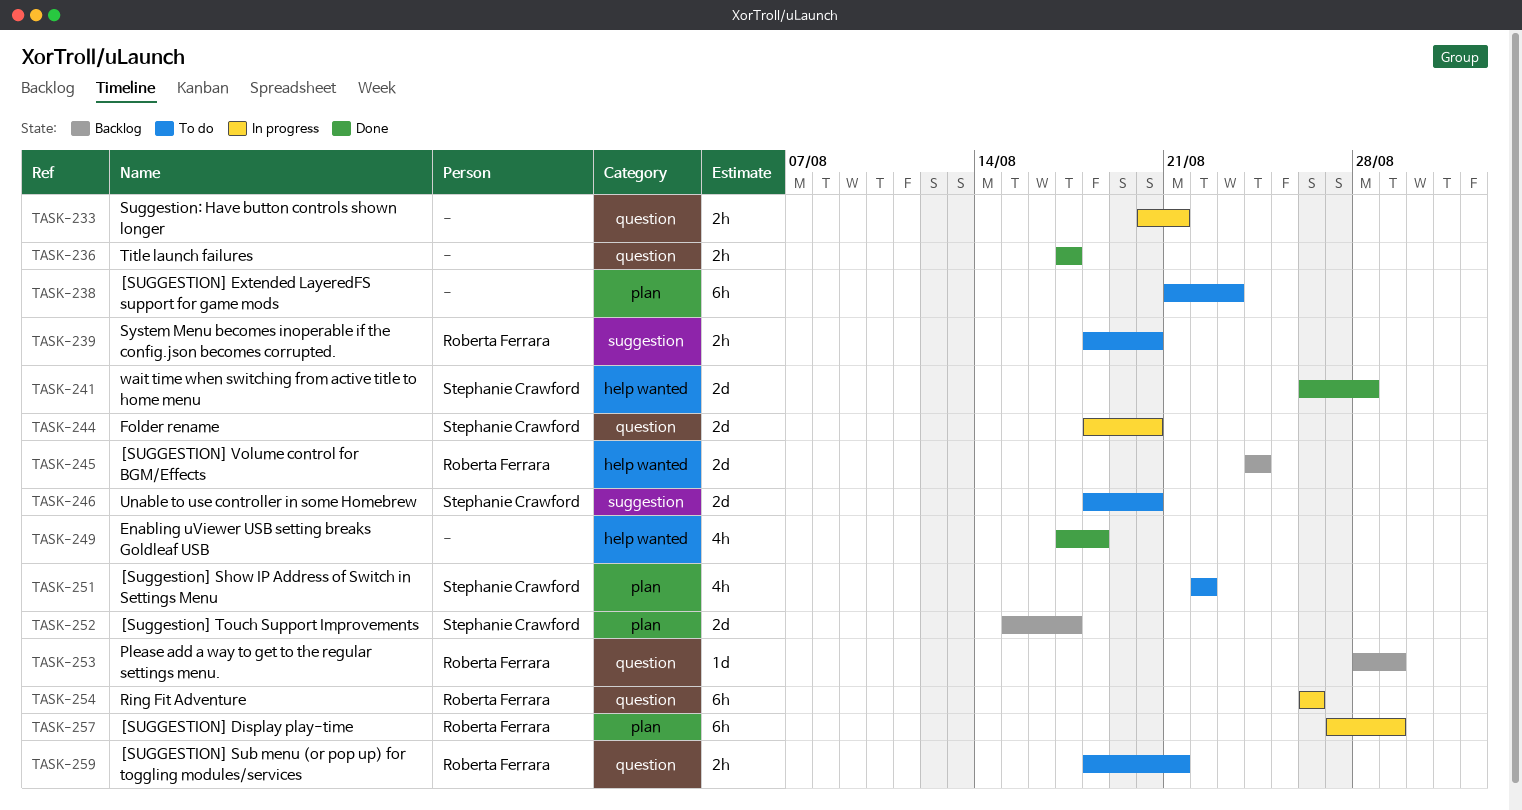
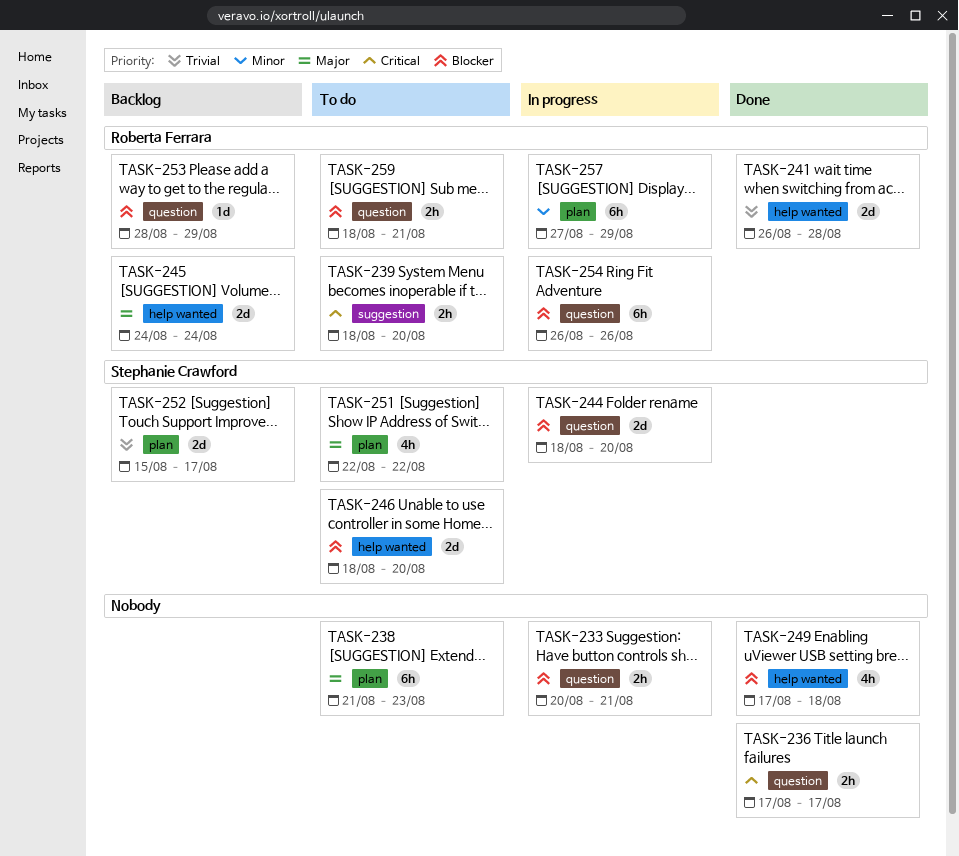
TASK-241, owner: Stephanie Crawford -> Roberta Ferrara
TASK-246, label: suggestion -> help wanted

